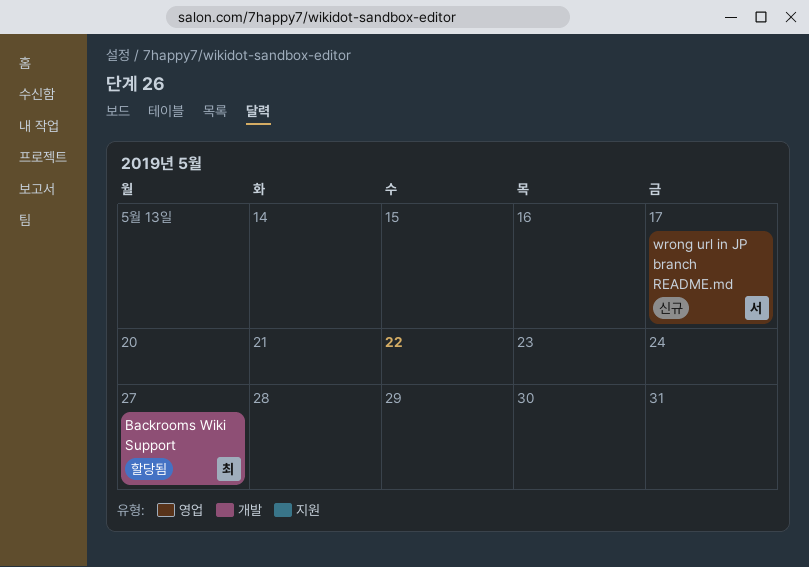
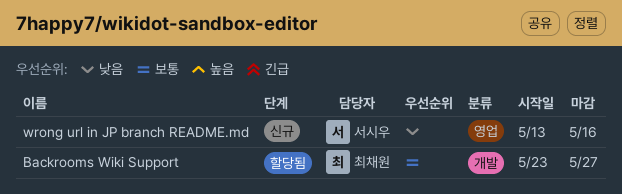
wrong url in JP branch README.md, due: May 17 -> May 16

